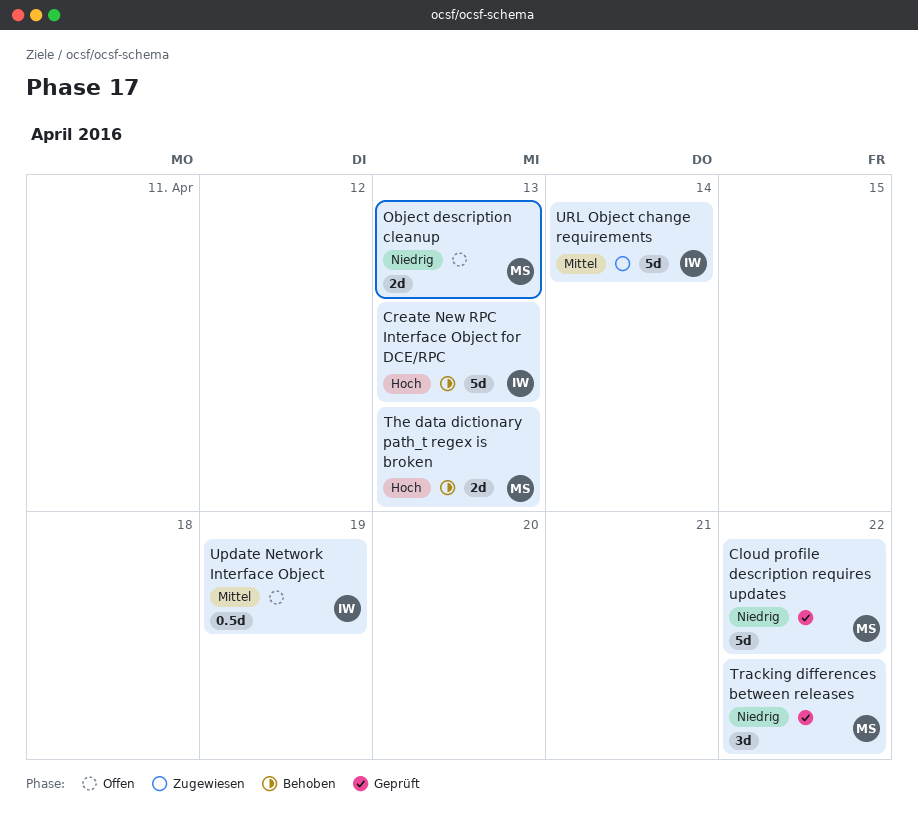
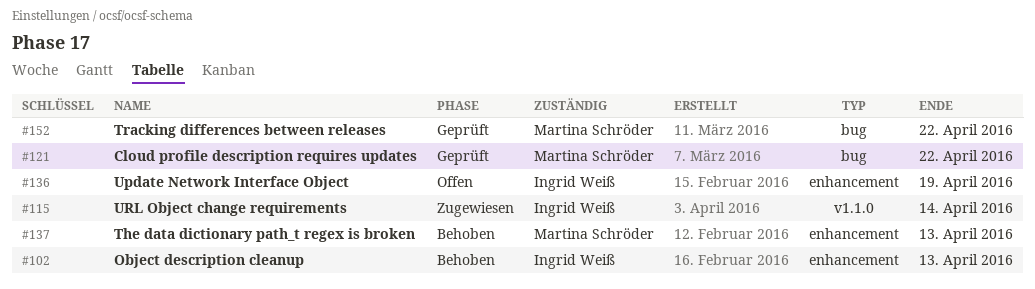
Create New RPC Interface Object for DCE/RPC: present -> none
Object description cleanup, status: Offen -> Behoben
Object description cleanup, owner: Martina Schröder -> Ingrid Weiß

